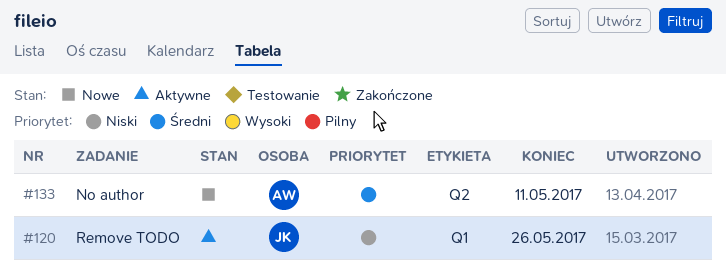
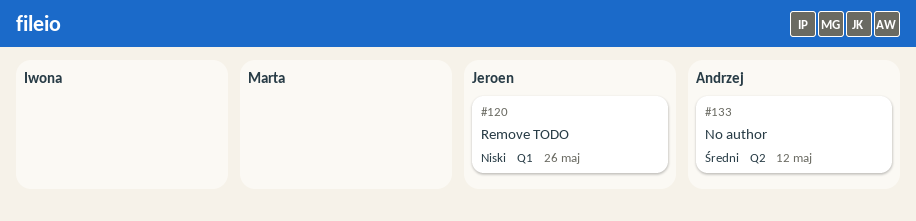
#133, due: May 11 -> May 12

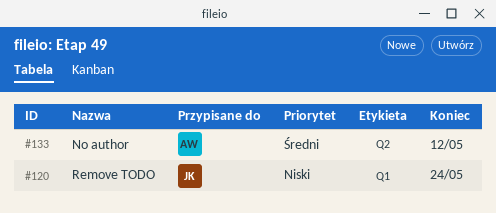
#120, due: May 26 -> May 24

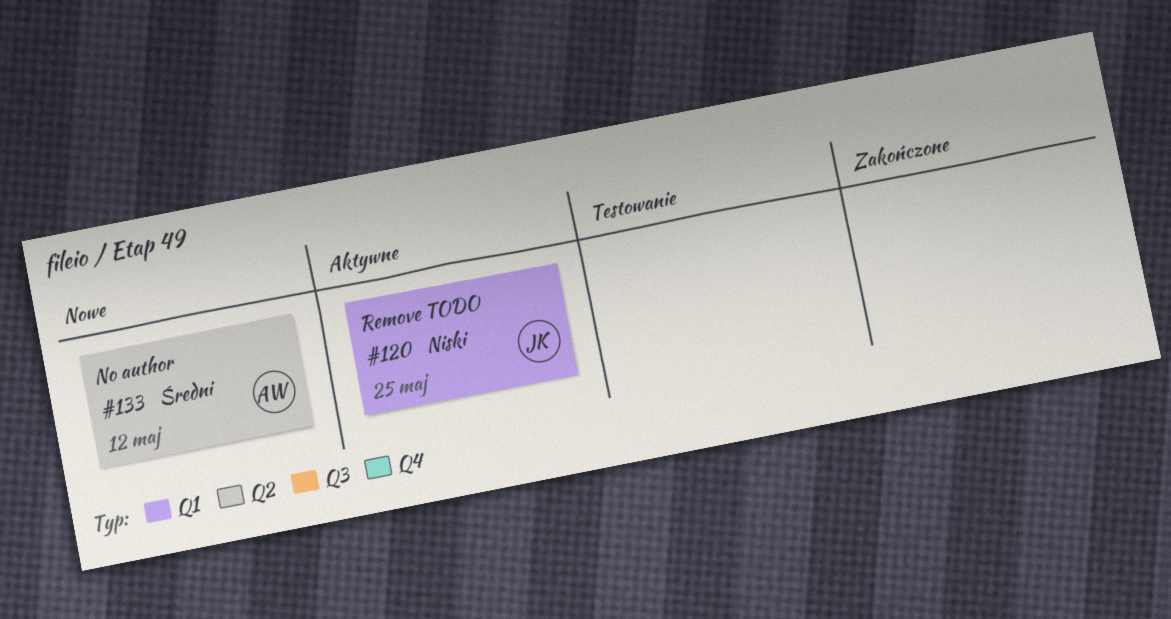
#120, due: May 24 -> May 25

